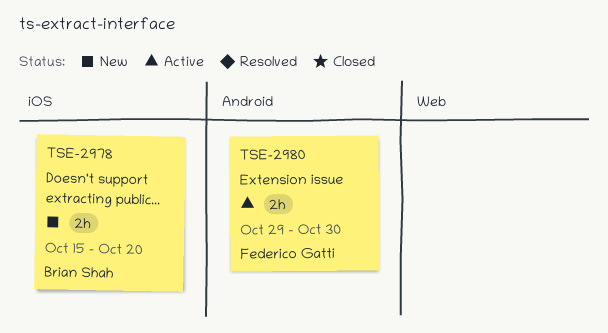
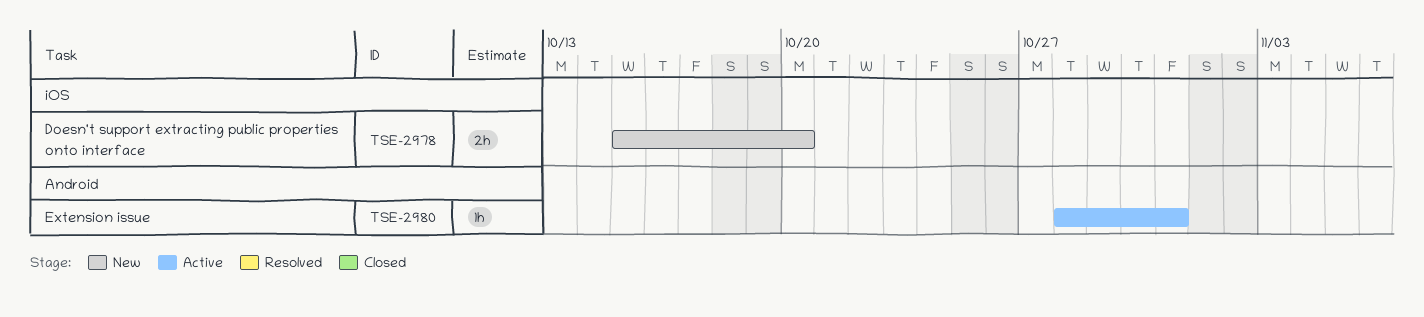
TSE-2980, estimate: 2h -> 1h
TSE-2980, start: Oct 29 -> Oct 28
TSE-2980, due: Oct 30 -> Oct 31

